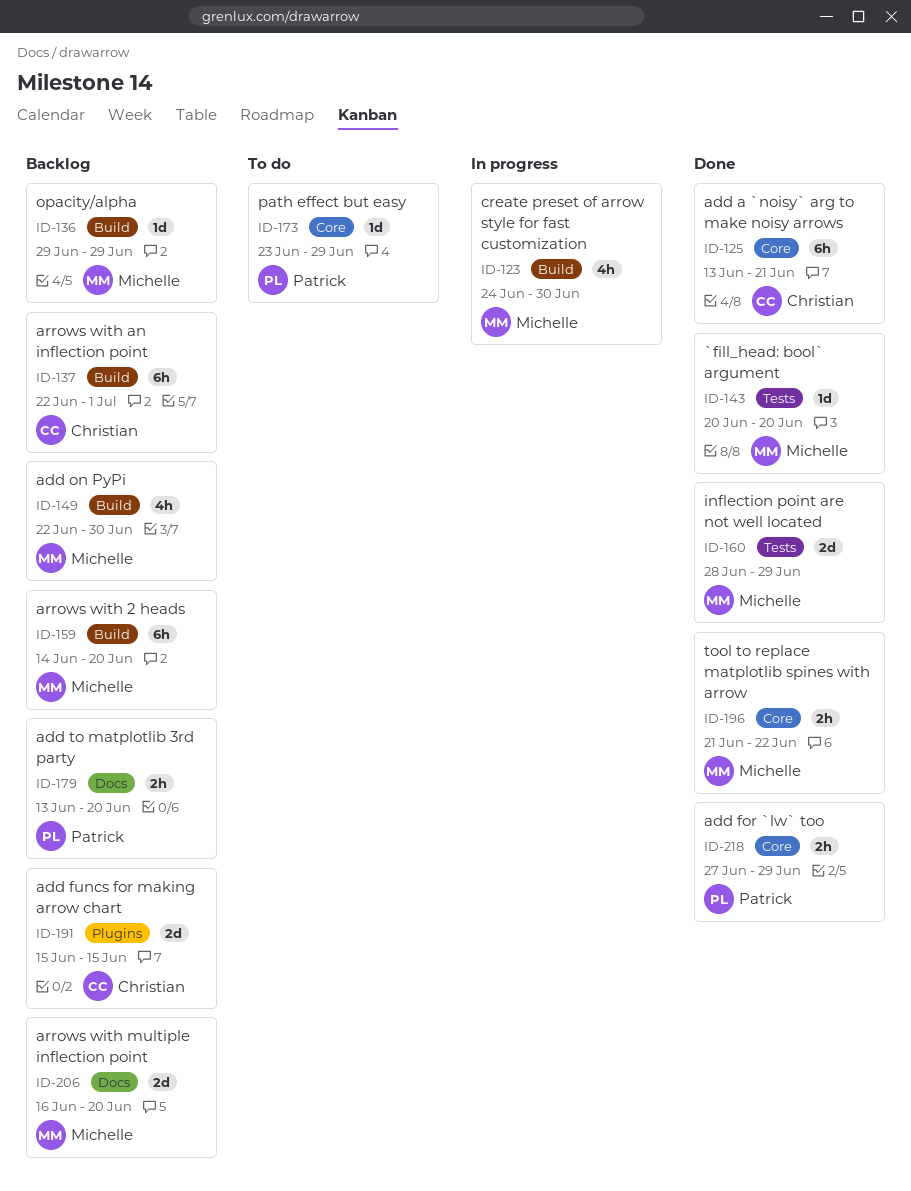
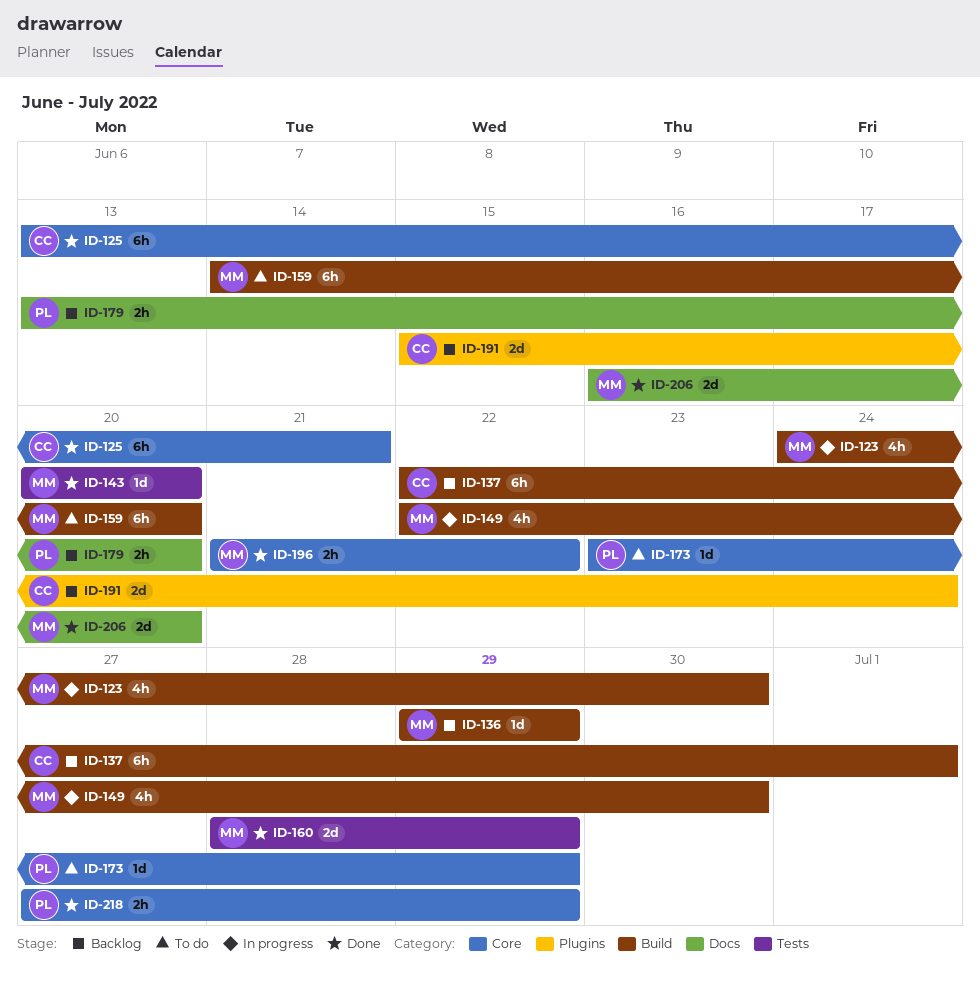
ID-149, status: Backlog -> In progress
ID-159, status: Backlog -> To do
ID-191, due: Jun 15 -> Jun 24
ID-206, status: Backlog -> Done

